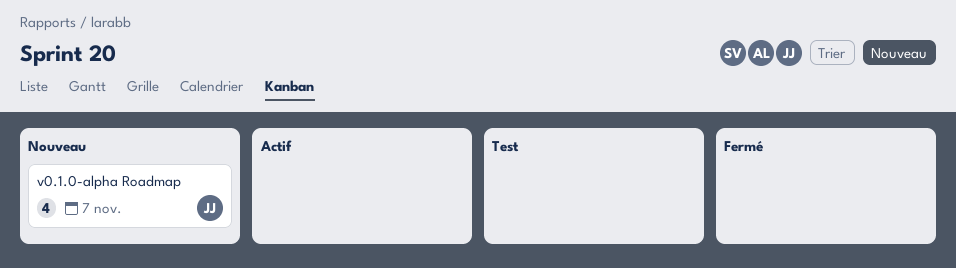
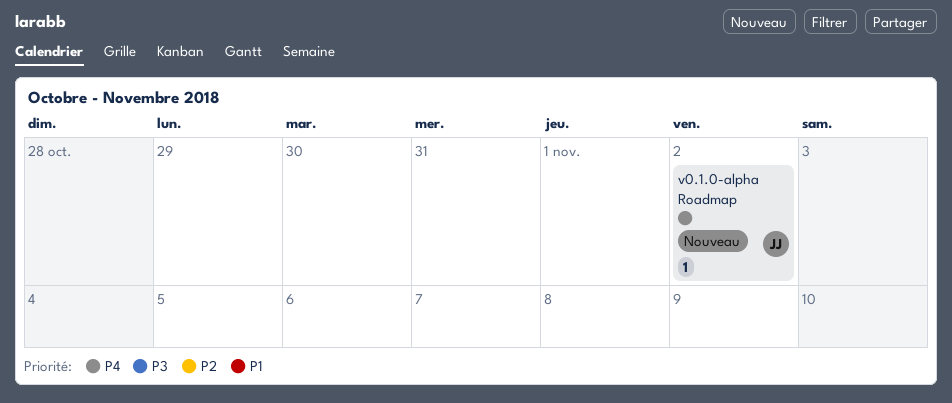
v0.1.0-alpha Roadmap, estimate: 4 -> 1
v0.1.0-alpha Roadmap, due: Nov 7 -> Nov 2

